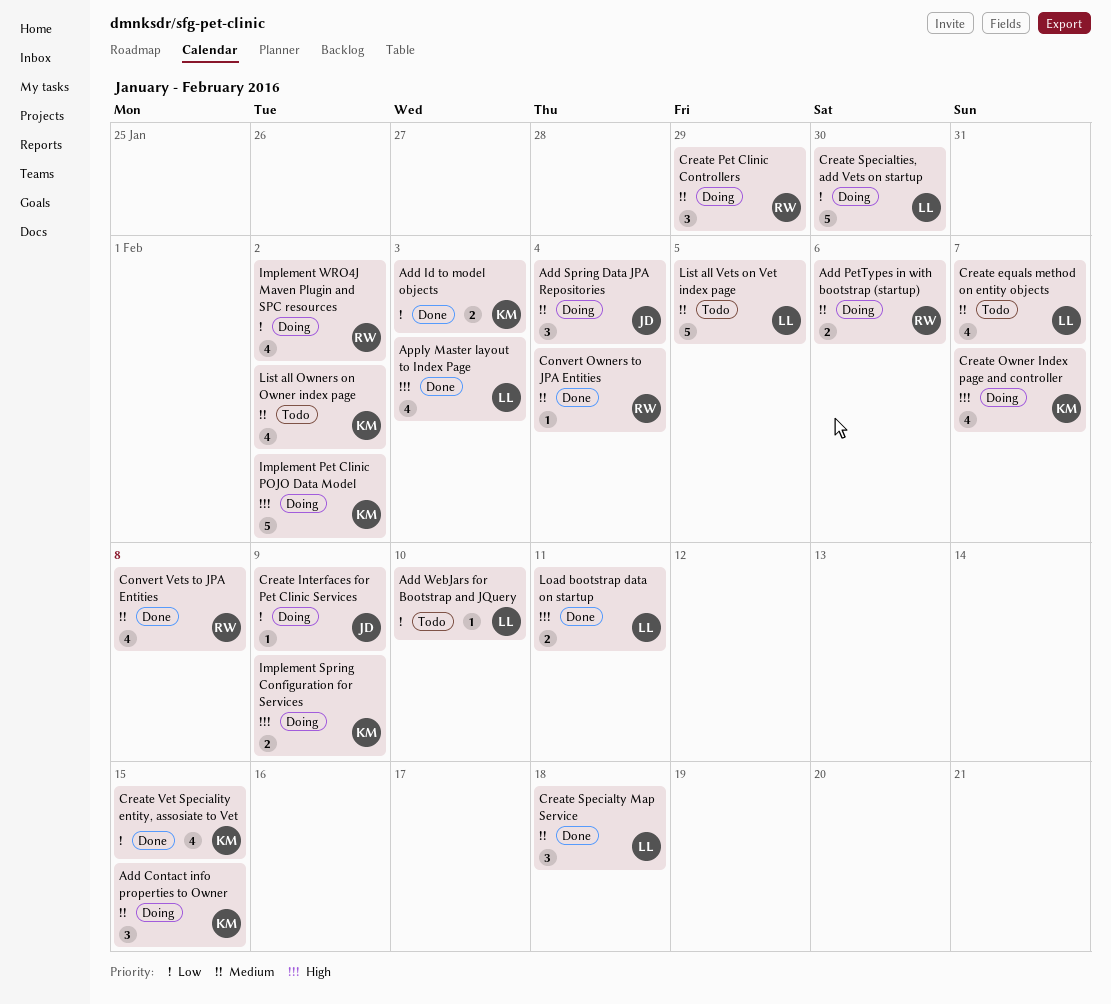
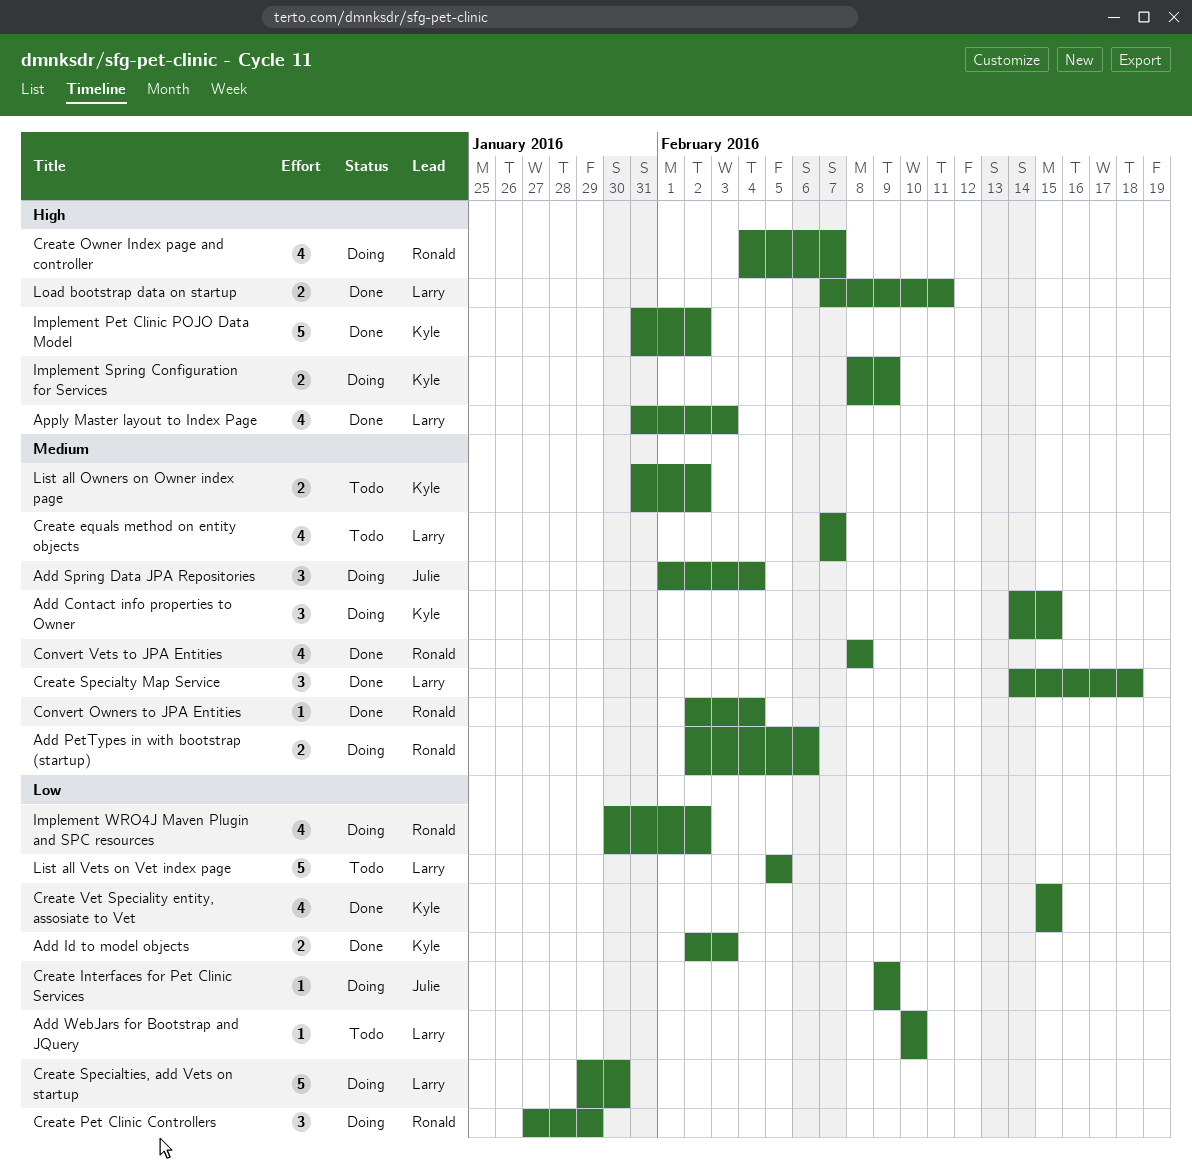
Create Owner Index page and controller, owner: Kyle -> Ronald
Create Pet Clinic Controllers, priority: Medium -> Low
Implement Pet Clinic POJO Data Model, status: Doing -> Done
List all Owners on Owner index page, estimate: 4 -> 2
List all Vets on Vet index page, priority: Medium -> Low

